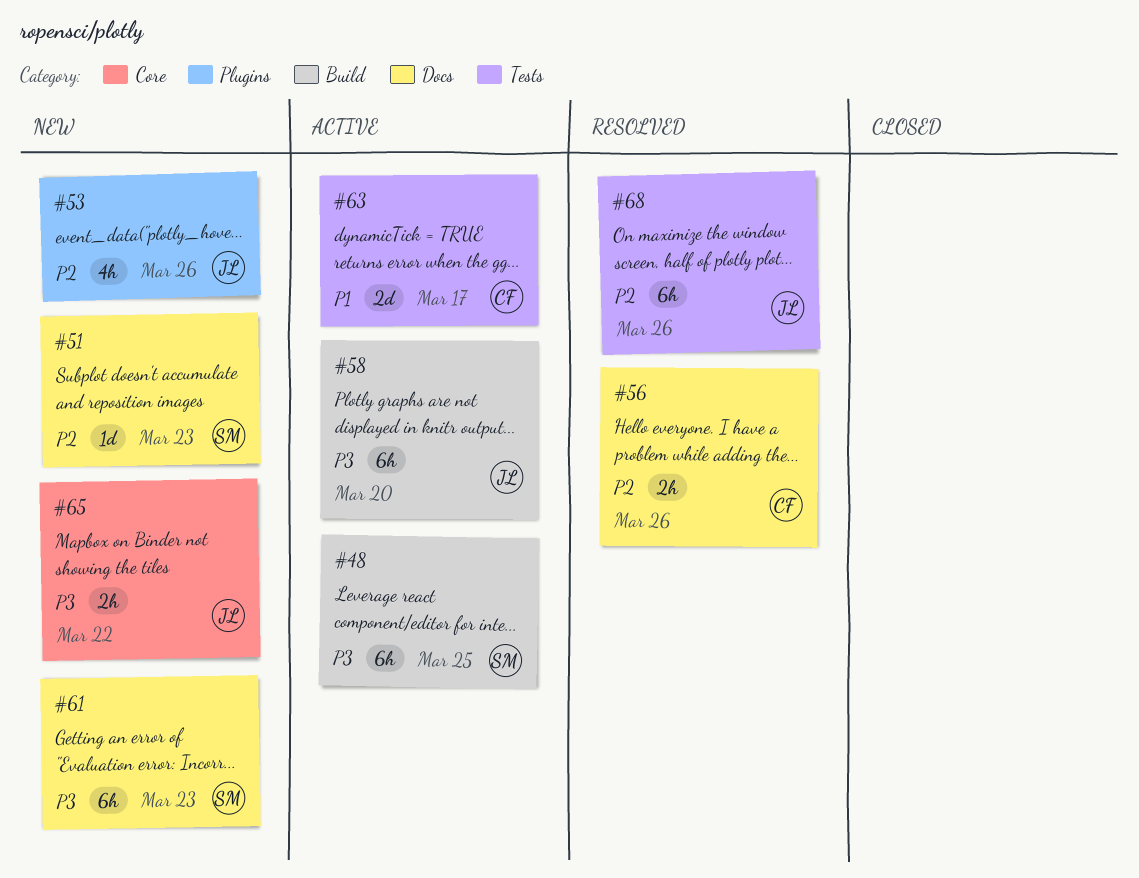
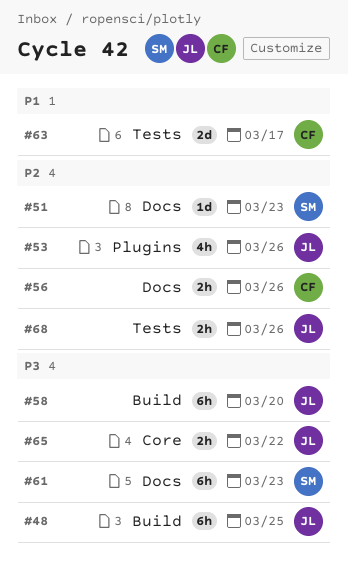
#48, owner: SM -> JL
#68, estimate: 6h -> 2h

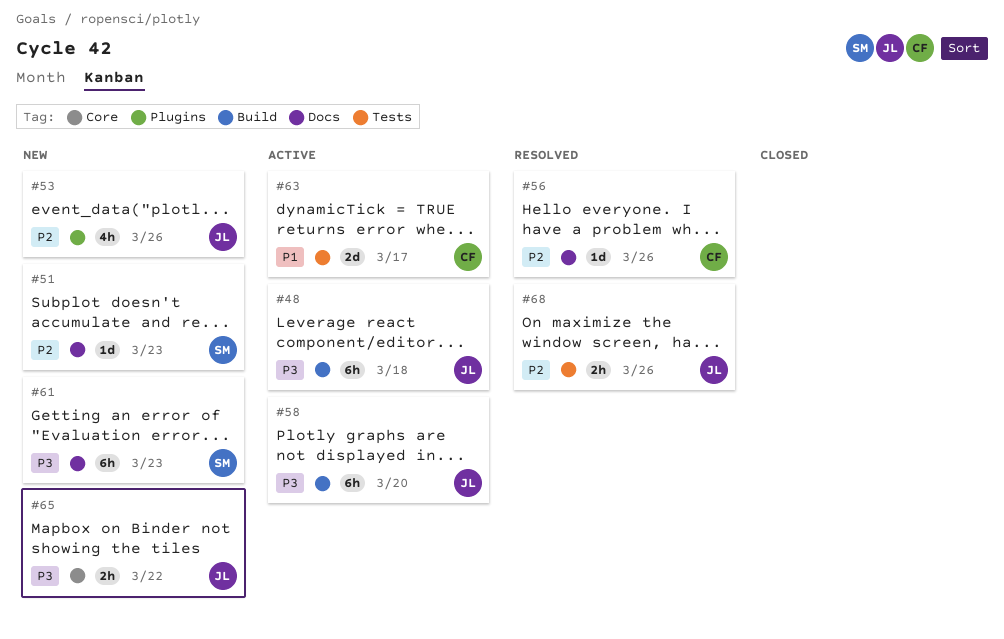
#48, due: Mar 25 -> Mar 18
#56, estimate: 2h -> 1d

